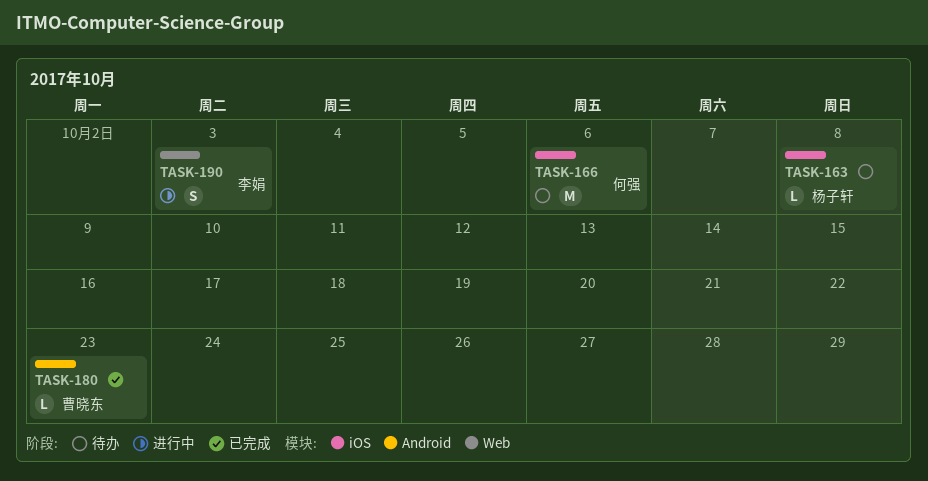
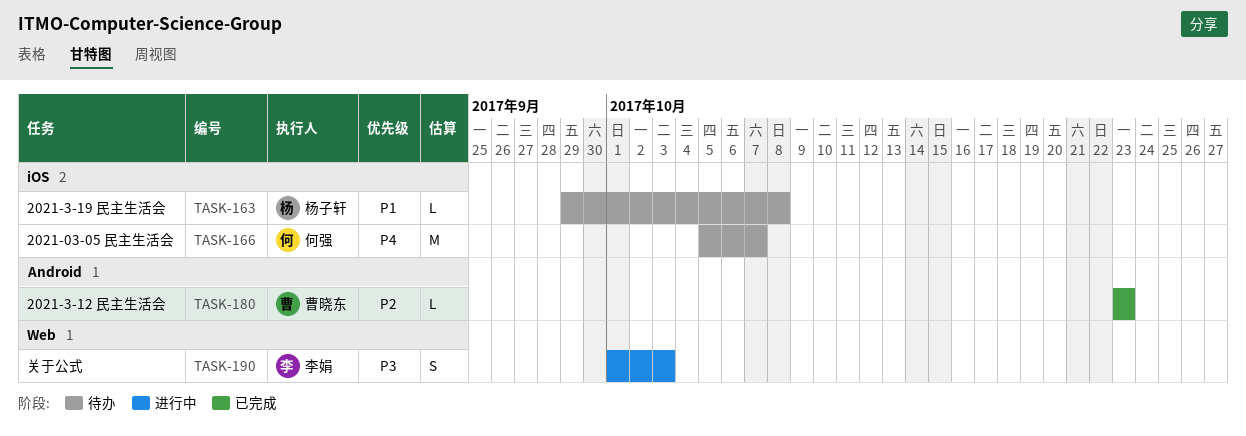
TASK-166, due: Oct 6 -> Oct 7

